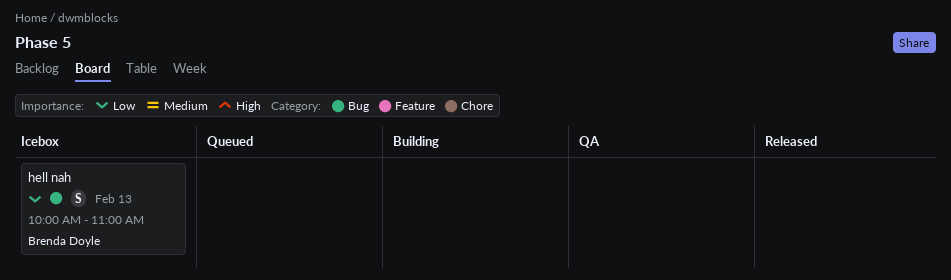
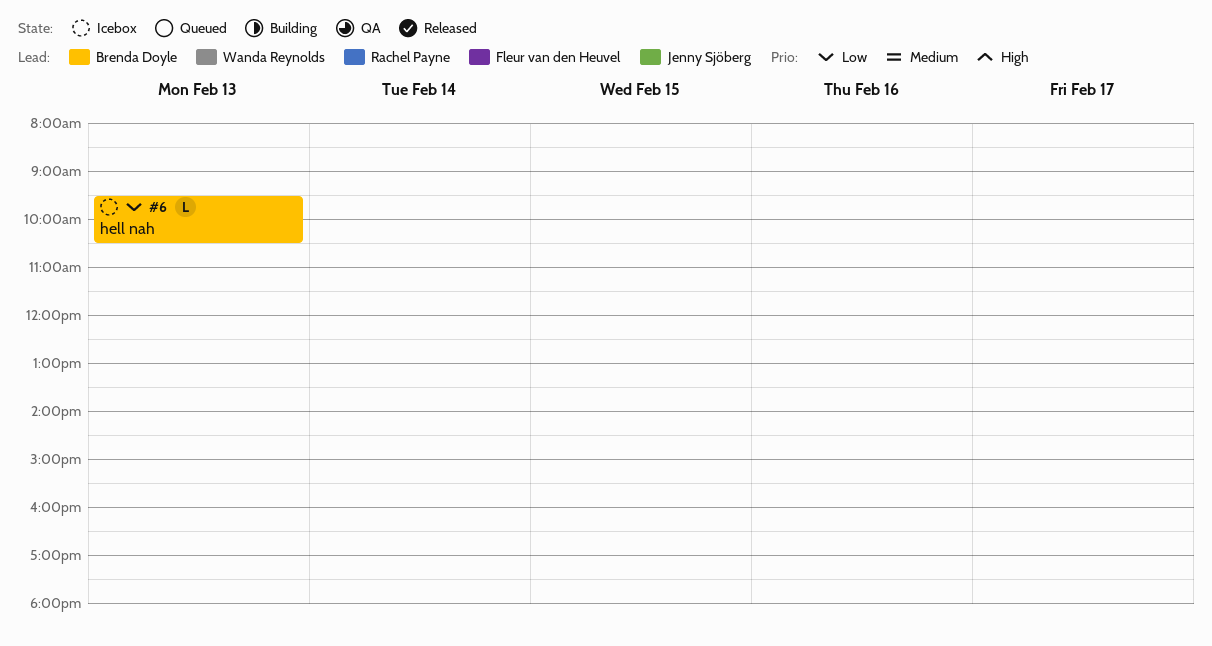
hell nah, estimate: S -> L
hell nah, begins: 10:00 -> 09:30
hell nah, ends: 11:00 -> 10:30

